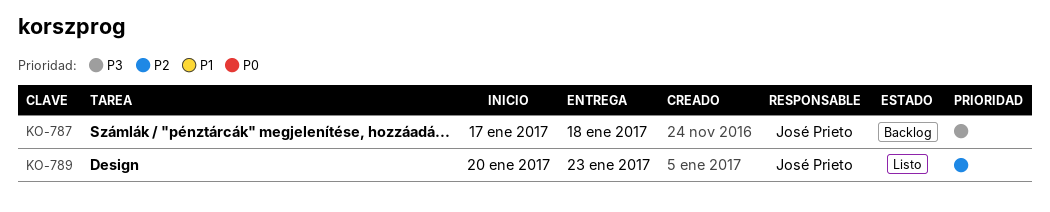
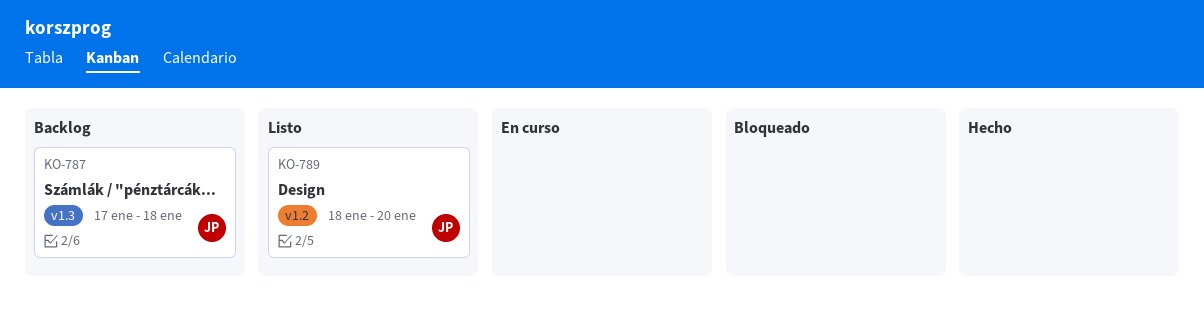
KO-789, start: Jan 20 -> Jan 18
KO-789, due: Jan 23 -> Jan 20

